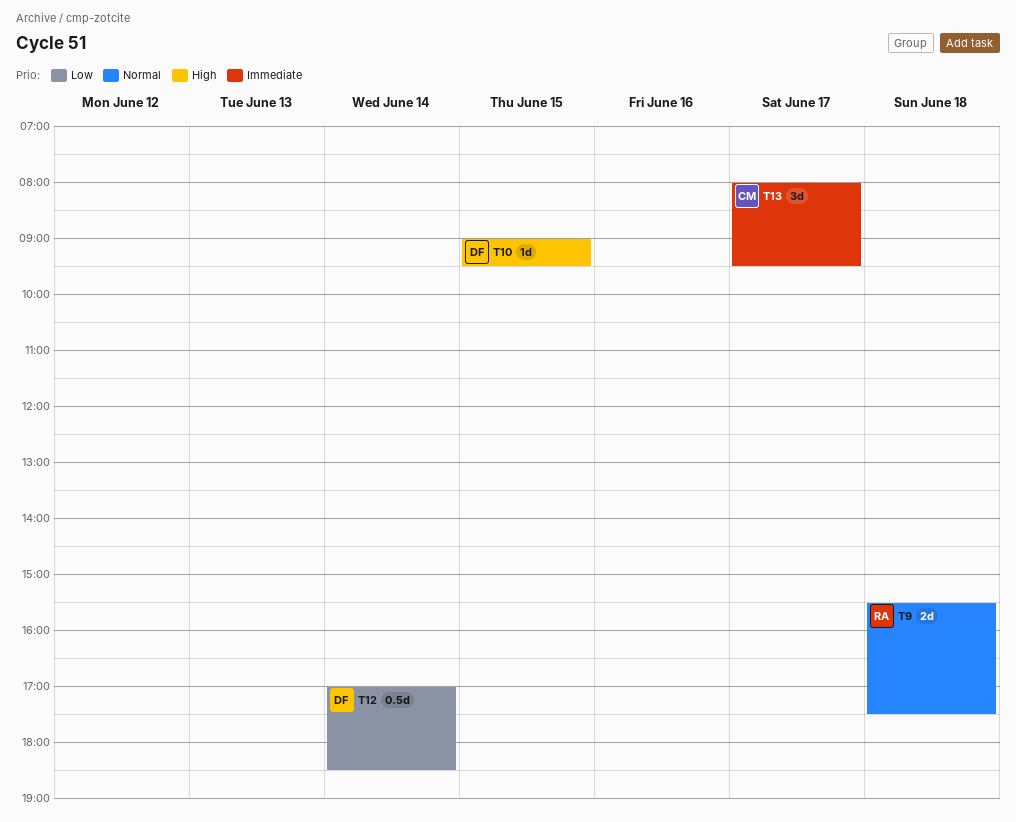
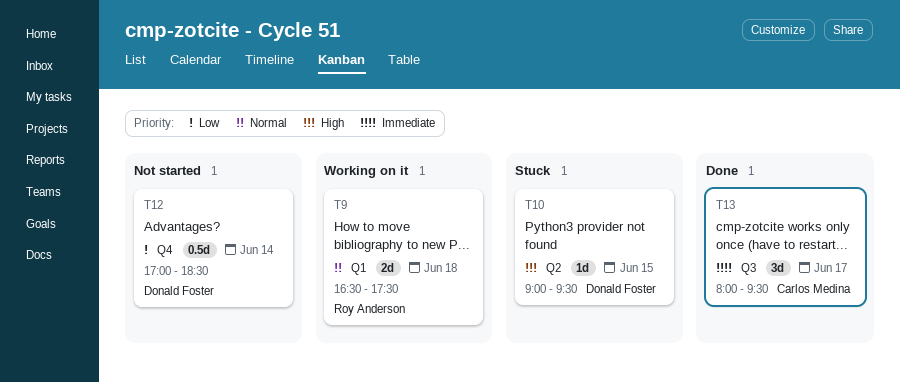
T9, begins: 15:30 -> 16:30

